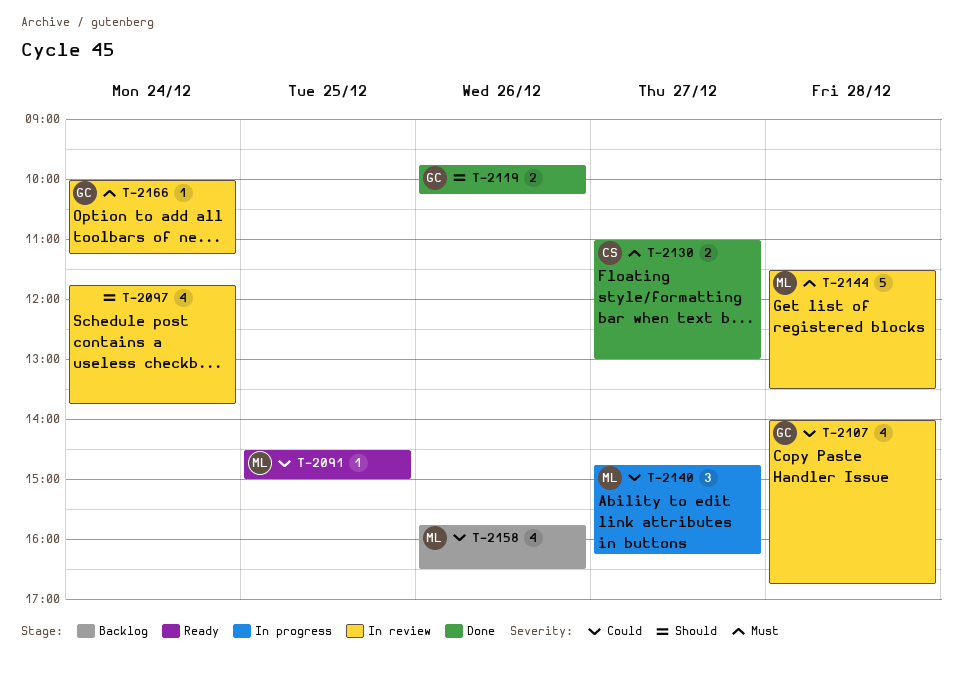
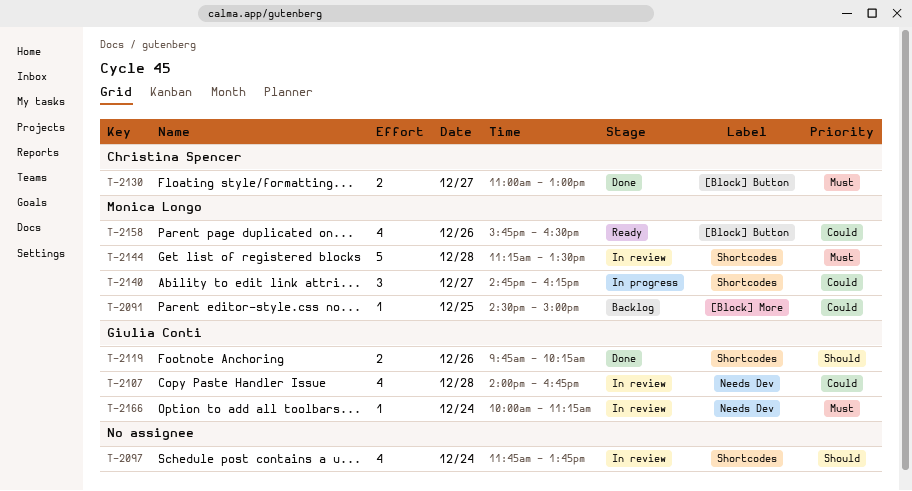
T-2091, status: Ready -> Backlog
T-2144, begins: 11:30 -> 11:15
T-2158, status: Backlog -> Ready

